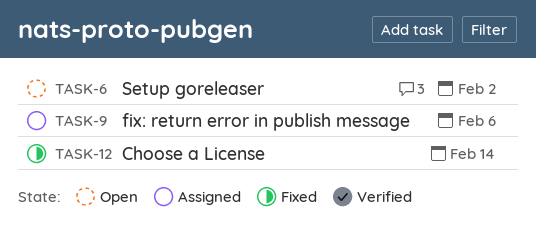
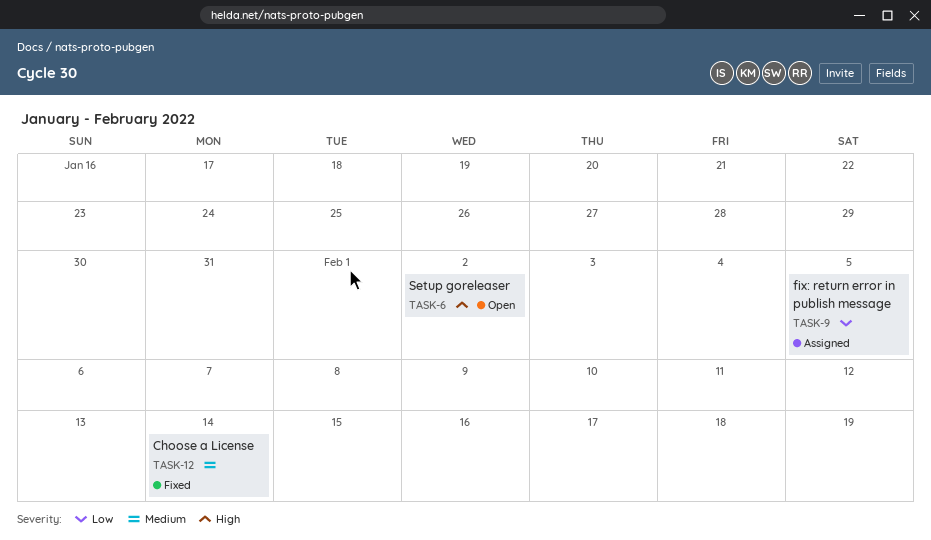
TASK-9, due: Feb 6 -> Feb 5

